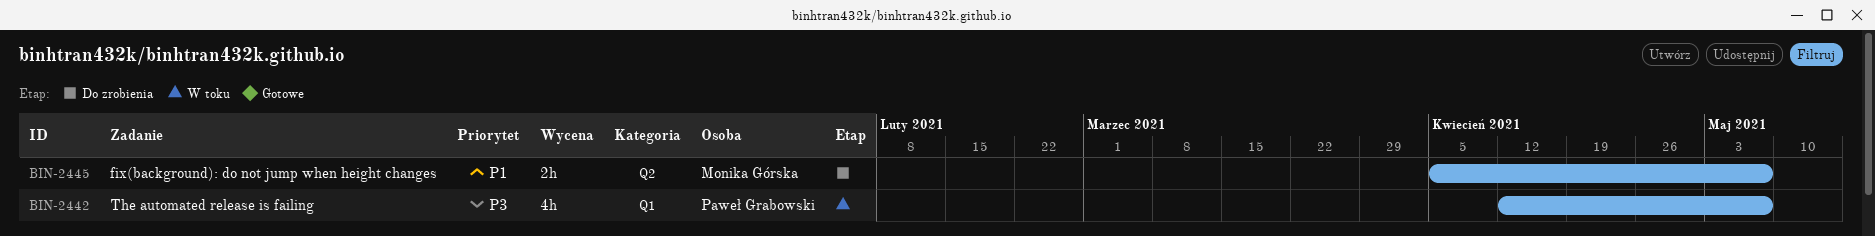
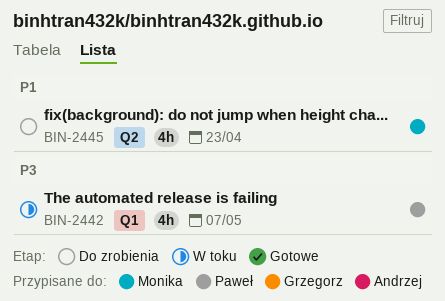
BIN-2445, estimate: 2h -> 4h
BIN-2445, due: May 7 -> Apr 23

